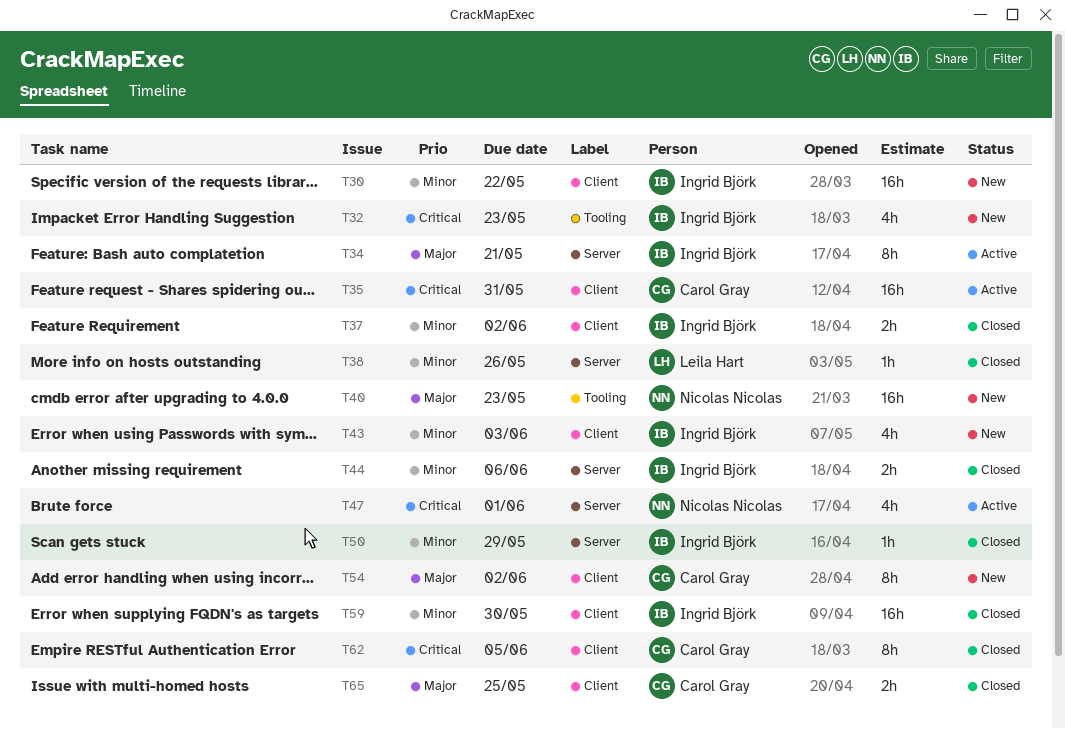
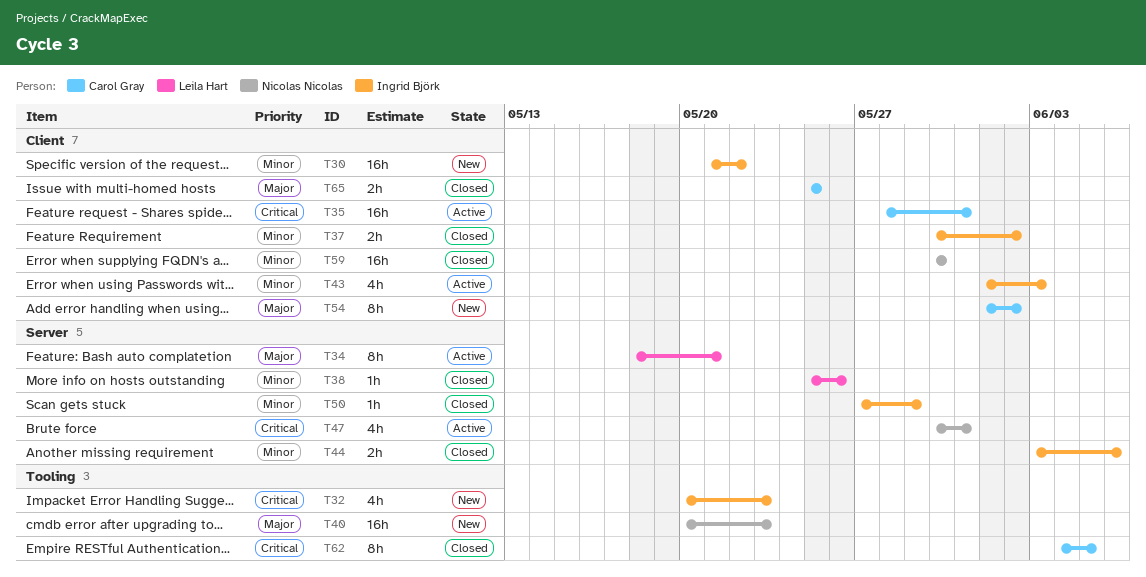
T34, owner: Ingrid Björk -> Leila Hart
T43, status: New -> Active
T47, due: Jun 1 -> May 31
T59, owner: Ingrid Björk -> Nicolas Nicolas
T62, label: Client -> Tooling

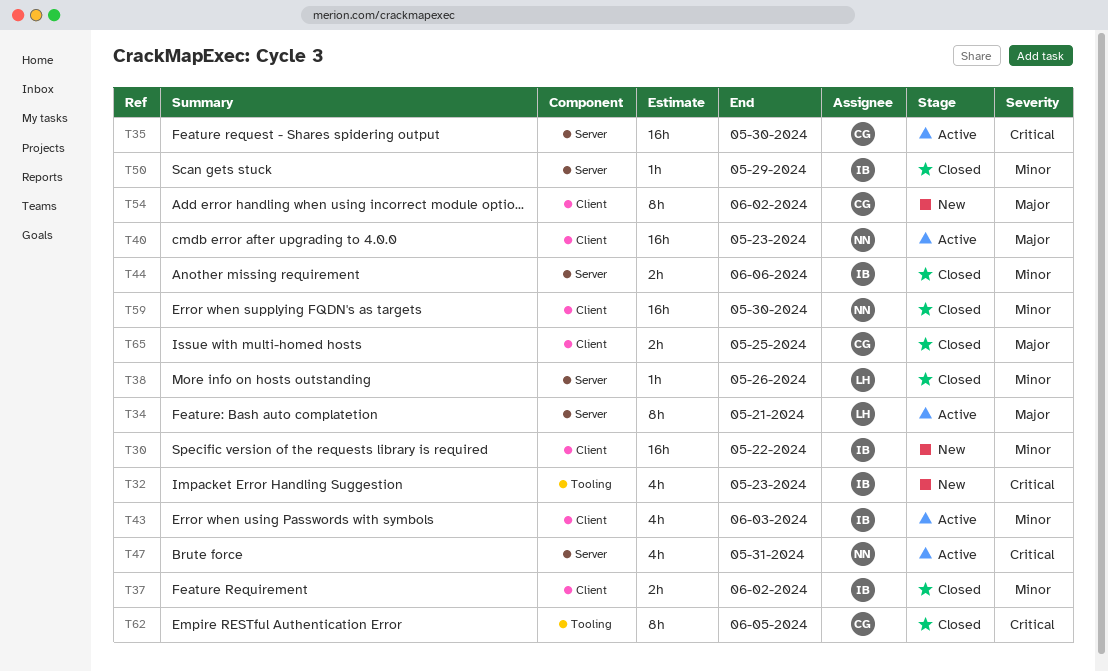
T35, label: Client -> Server
T35, due: May 31 -> May 30
T40, status: New -> Active
T40, label: Tooling -> Client

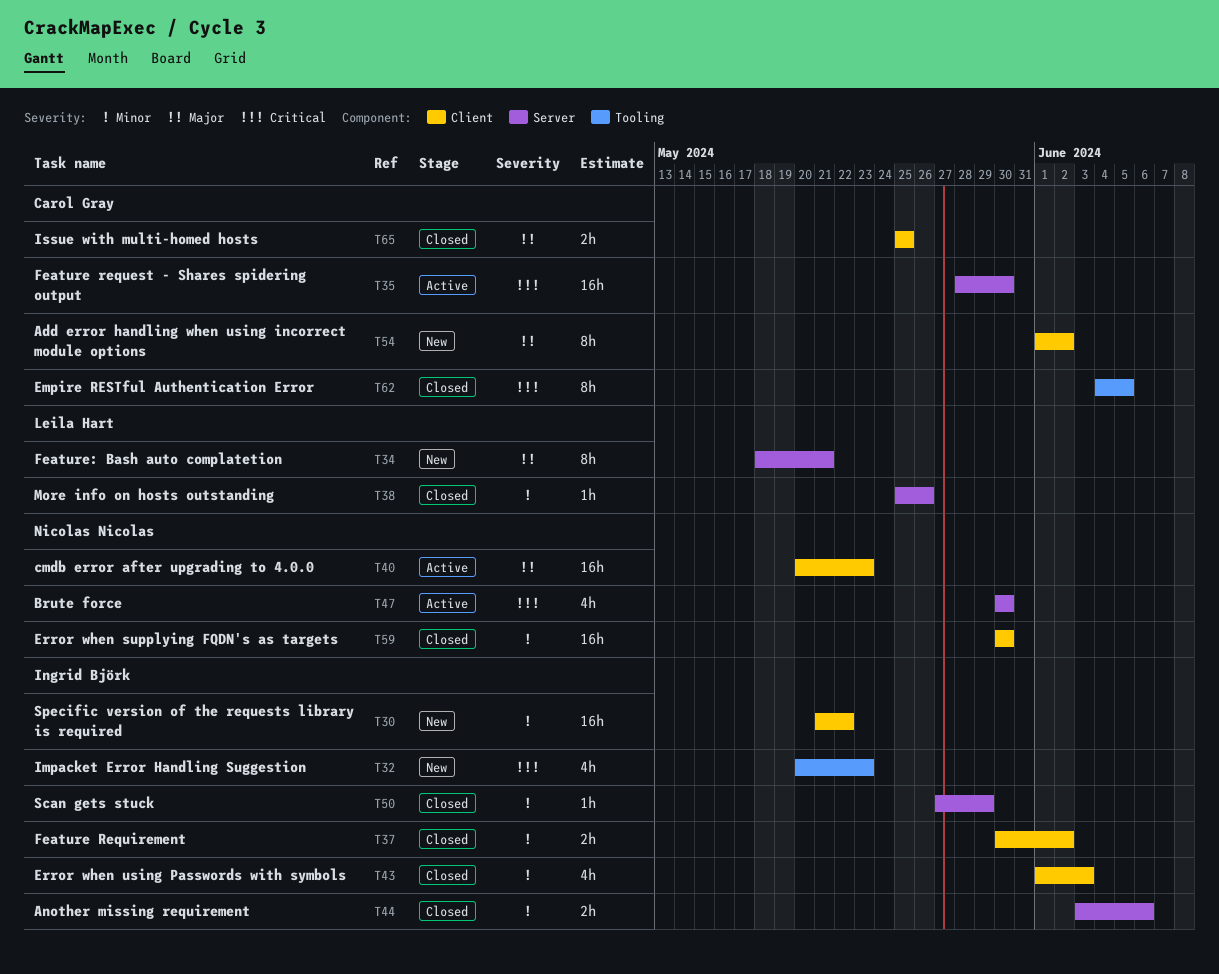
T34, status: Active -> New
T43, status: Active -> Closed
T47, due: May 31 -> May 30

